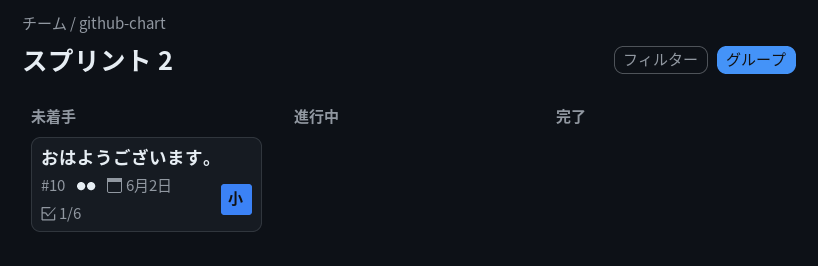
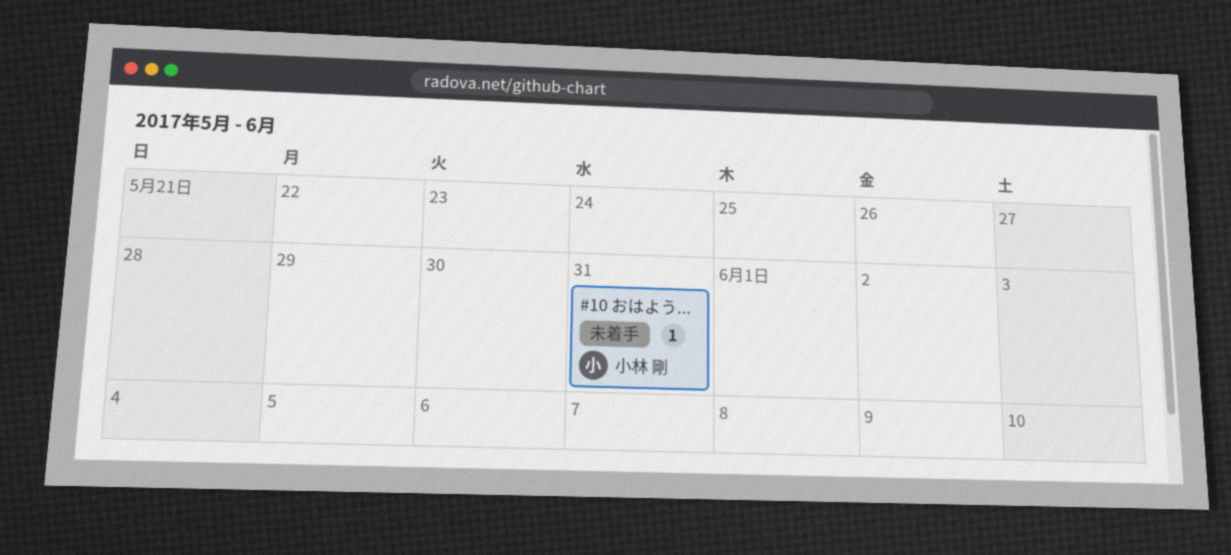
#10, estimate: 2 -> 1
#10, due: Jun 2 -> May 31

